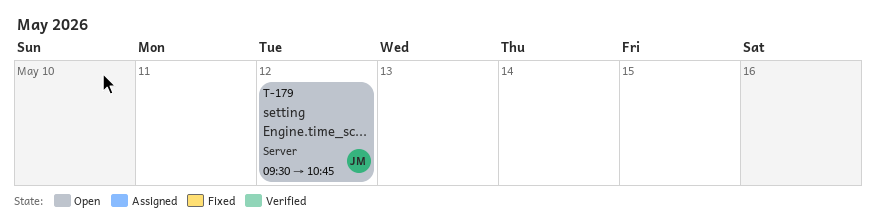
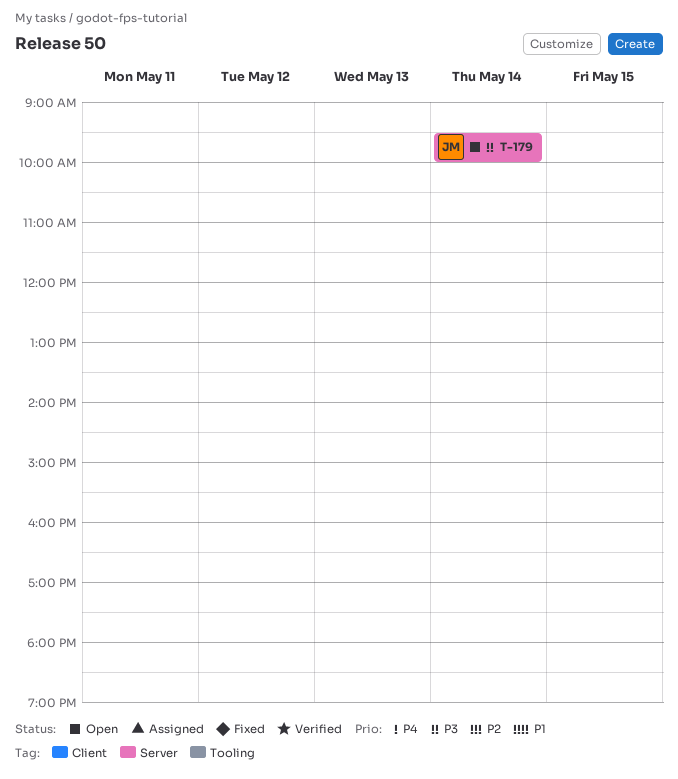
T-179, day: May 12 -> May 14
T-179, ends: 10:45 -> 10:00

